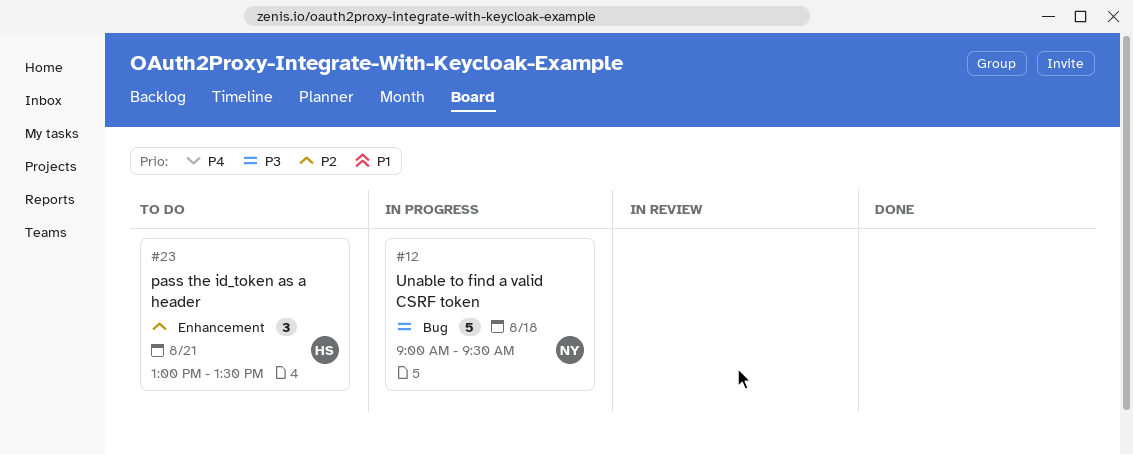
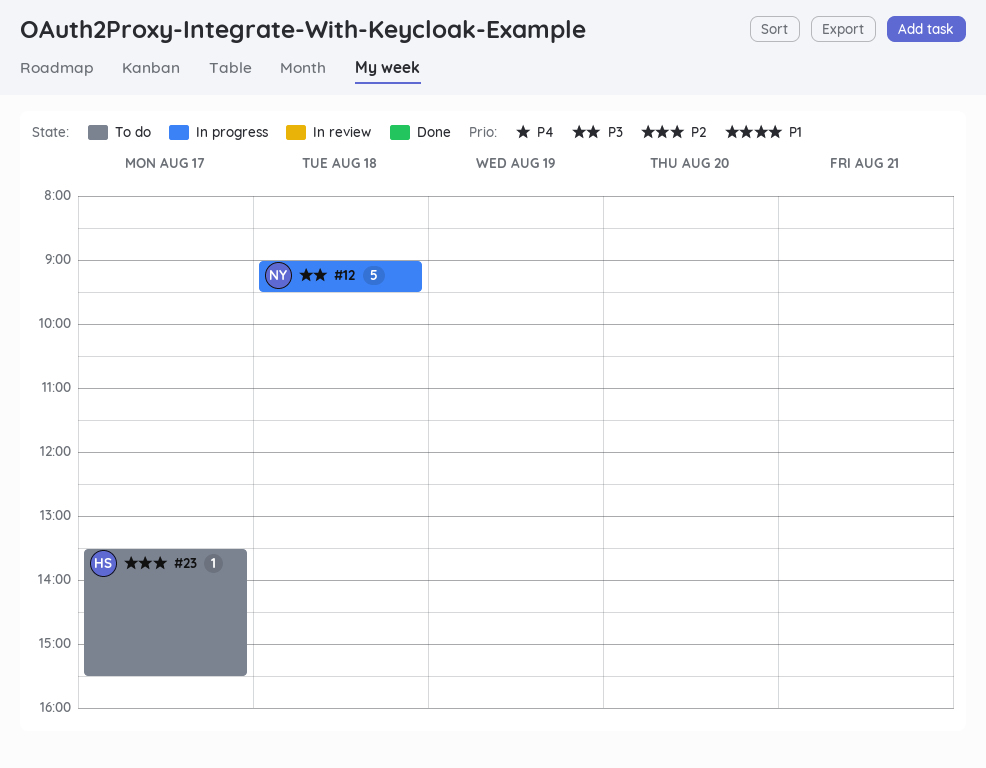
#23, estimate: 3 -> 1
#23, day: Aug 21 -> Aug 17
#23, begins: 13:00 -> 13:30
#23, ends: 13:30 -> 15:30

